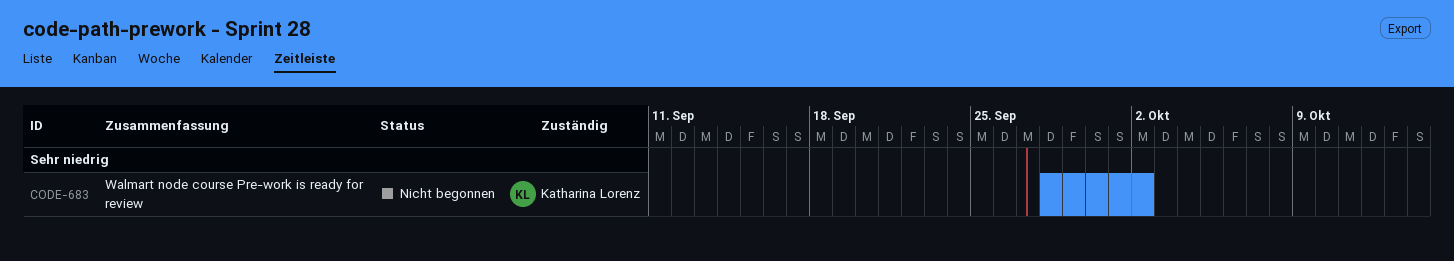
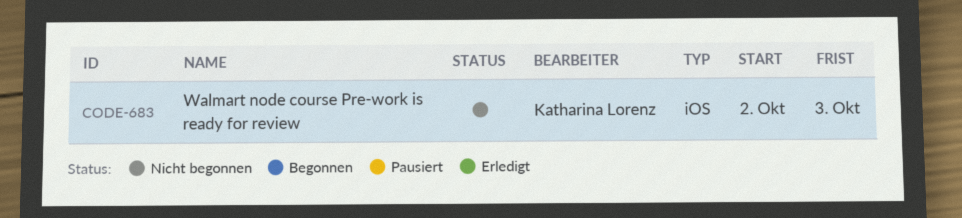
CODE-683, start: Sep 28 -> Oct 2
CODE-683, due: Oct 2 -> Oct 3

